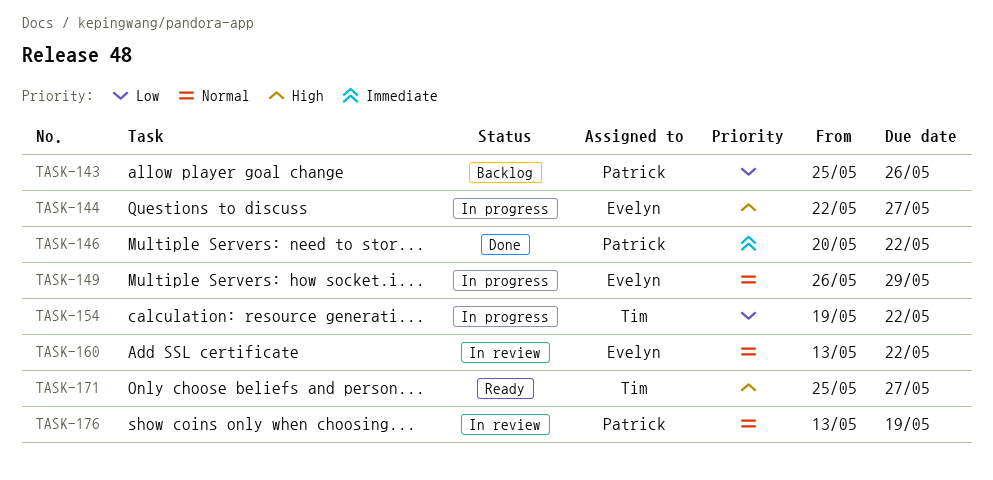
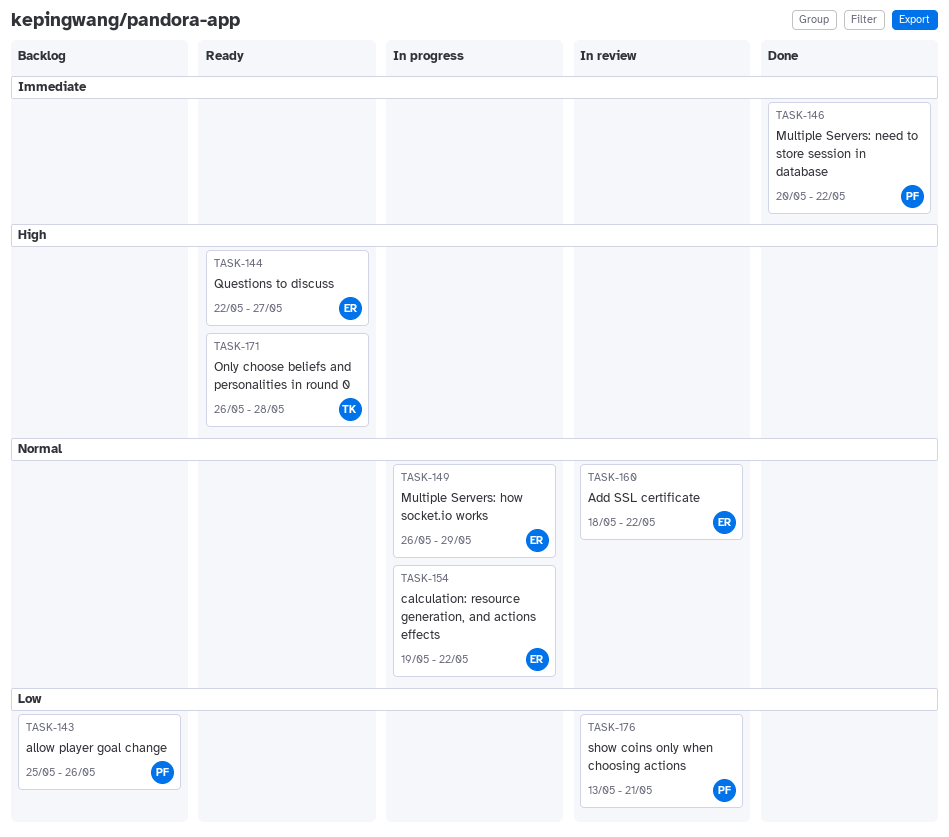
TASK-144, status: In progress -> Ready
TASK-154, owner: Tim -> Evelyn
TASK-154, priority: Low -> Normal
TASK-160, start: May 13 -> May 18
TASK-171, start: May 25 -> May 26
TASK-171, due: May 27 -> May 28
TASK-176, priority: Normal -> Low
TASK-176, due: May 19 -> May 21

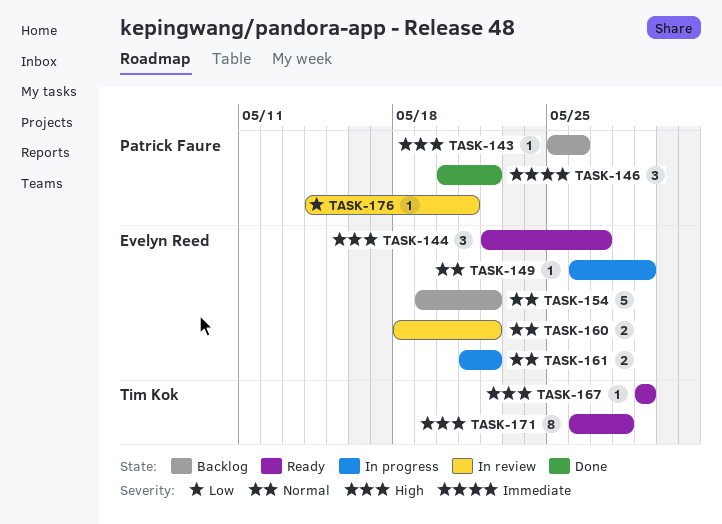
TASK-143, priority: Low -> High
TASK-154, status: In progress -> Backlog
TASK-161: none -> present
TASK-167: none -> present
TASK-176, start: May 13 -> May 14

